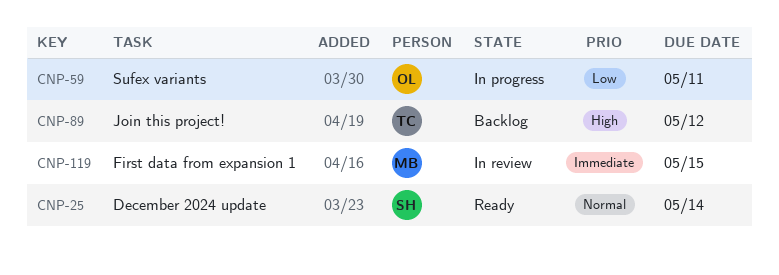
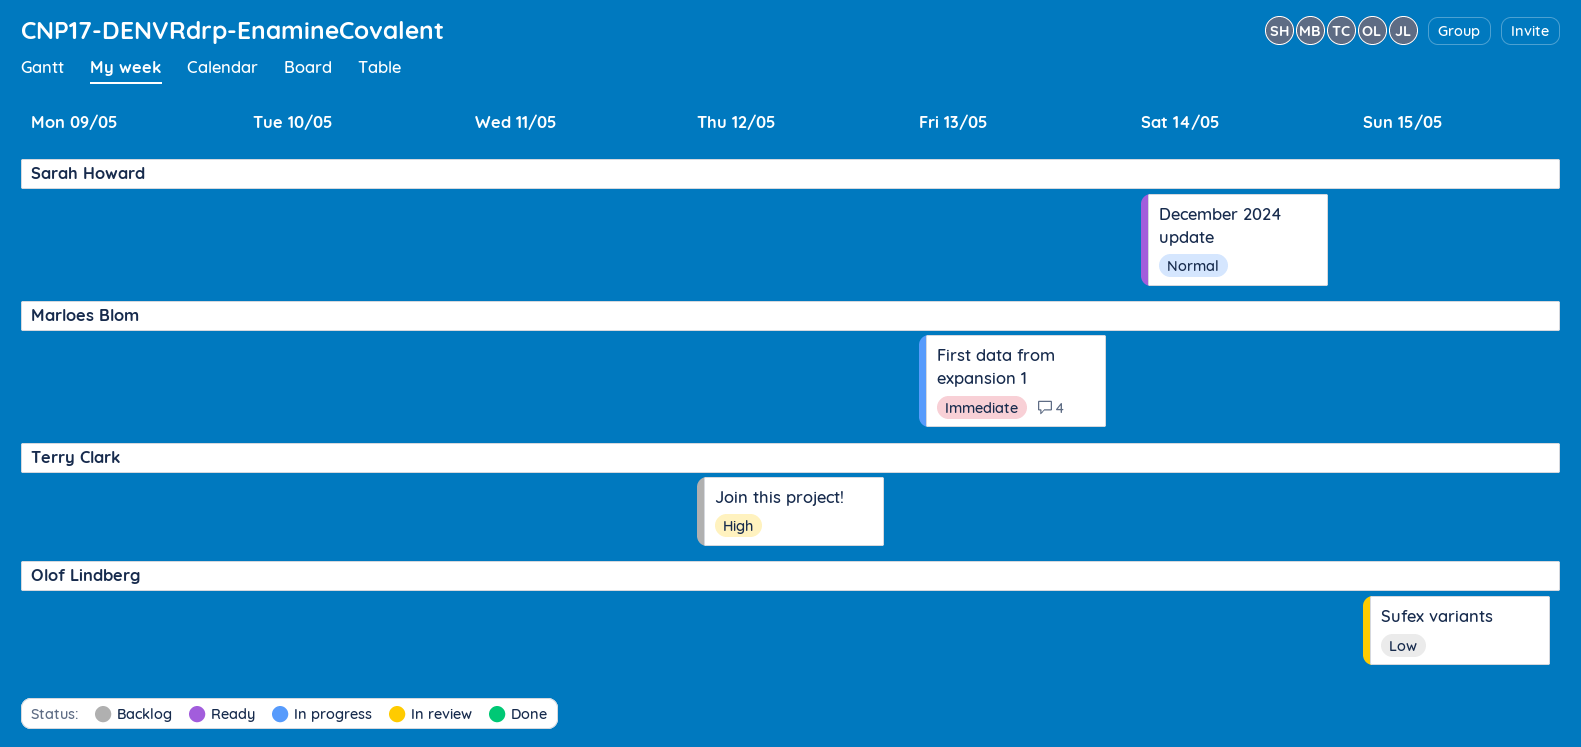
First data from expansion 1, status: In review -> In progress
First data from expansion 1, due: May 15 -> May 13
Sufex variants, status: In progress -> In review
Sufex variants, due: May 11 -> May 15

